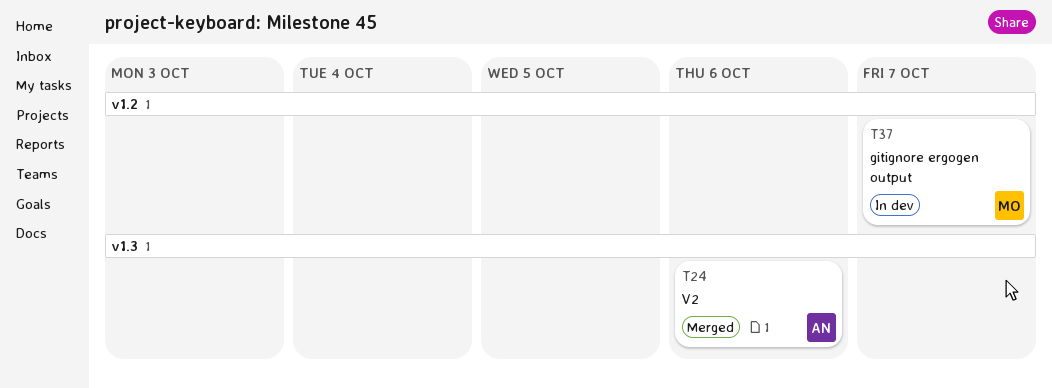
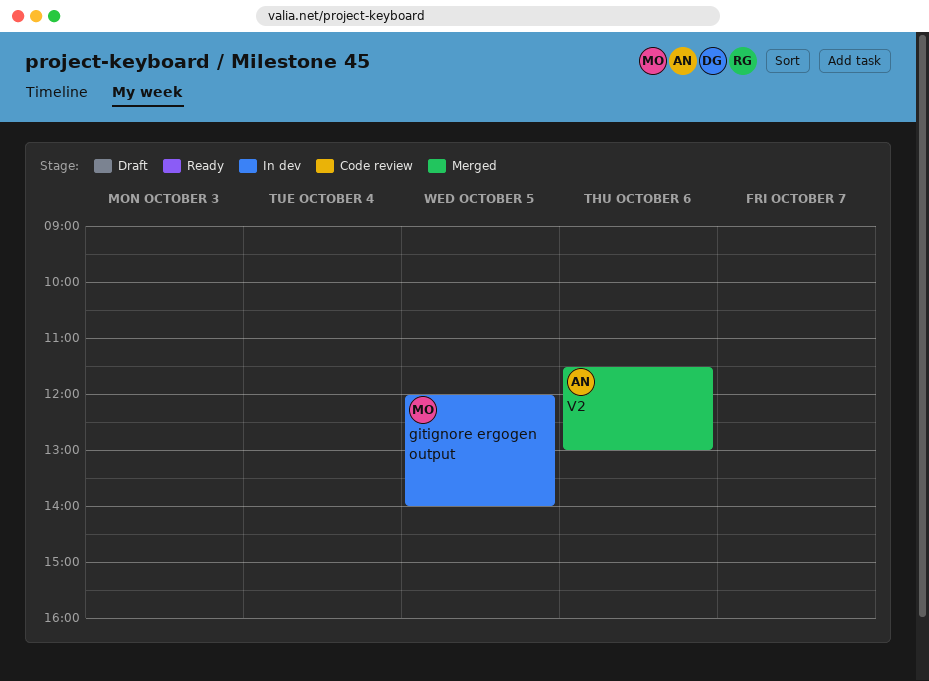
gitignore ergogen output, day: Oct 7 -> Oct 5

